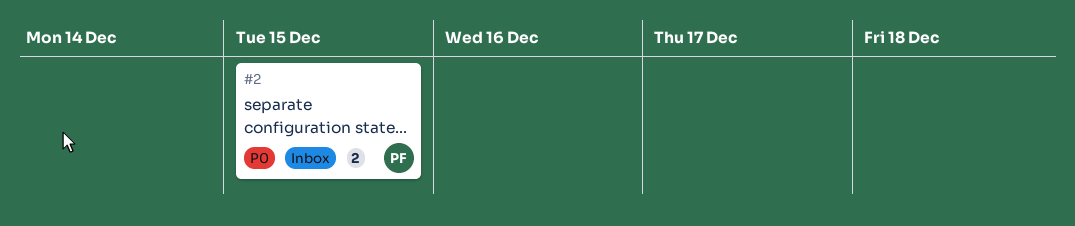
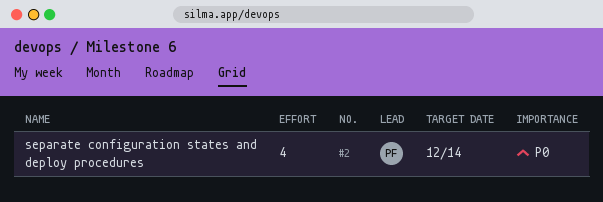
#2, estimate: 2 -> 4
#2, due: Dec 15 -> Dec 14

